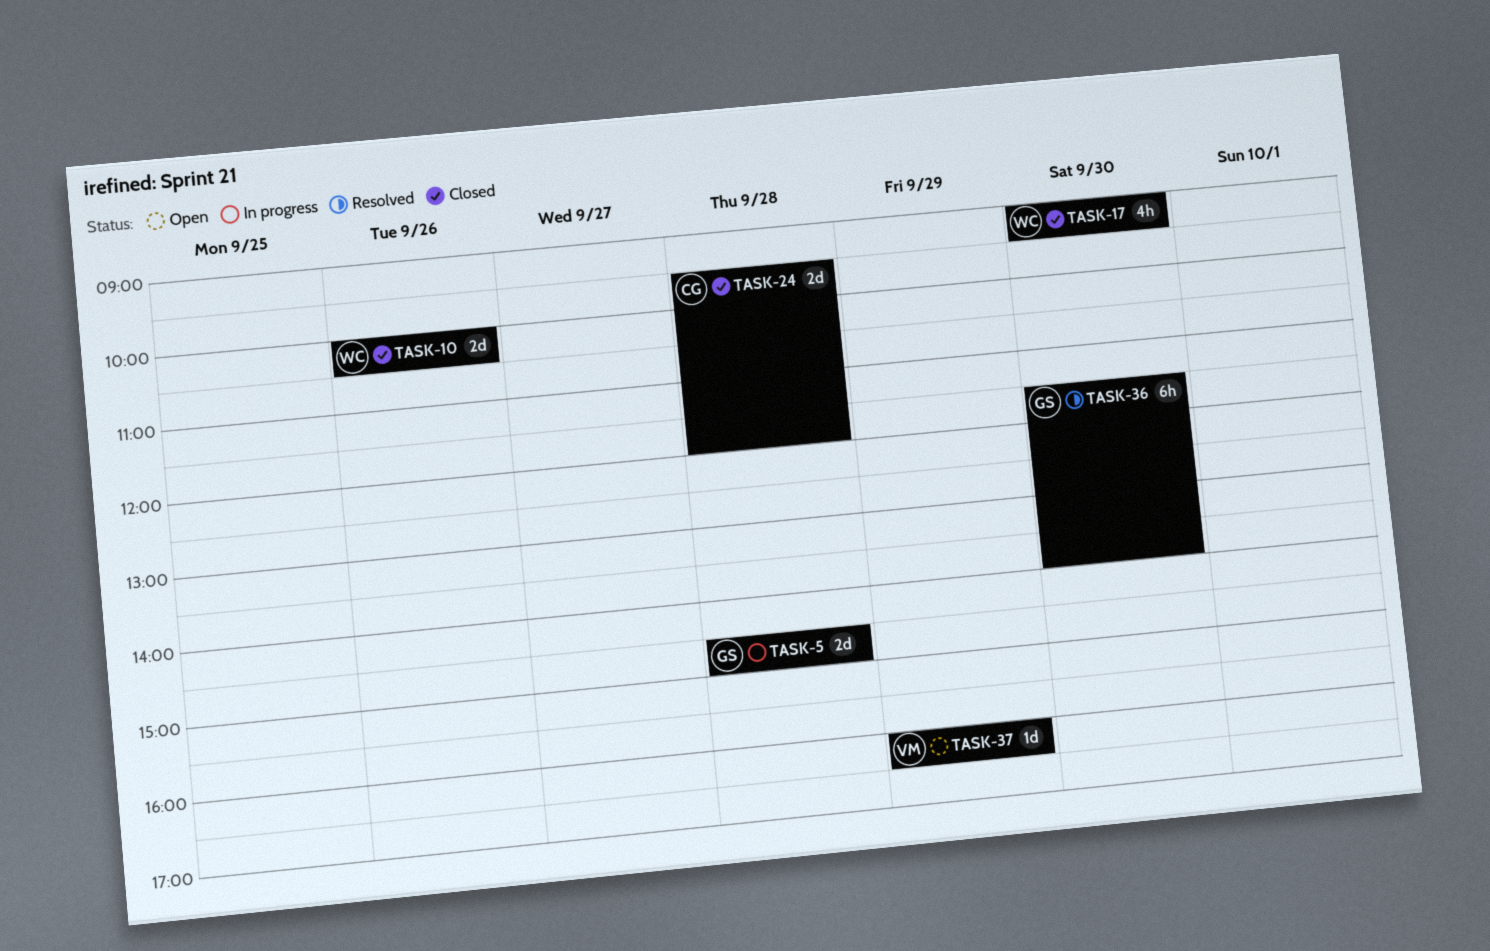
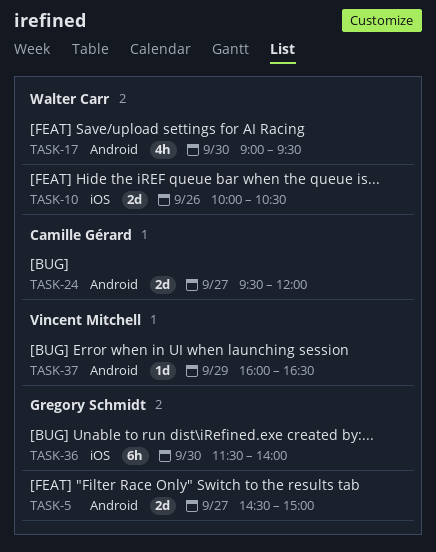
TASK-5, day: Sep 28 -> Sep 27
TASK-24, day: Sep 28 -> Sep 27

